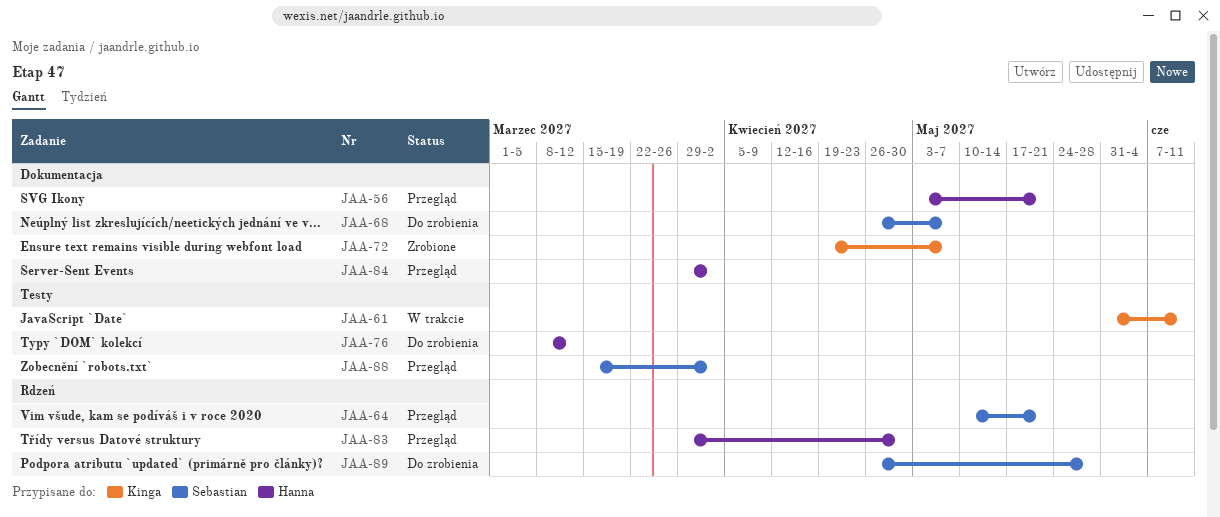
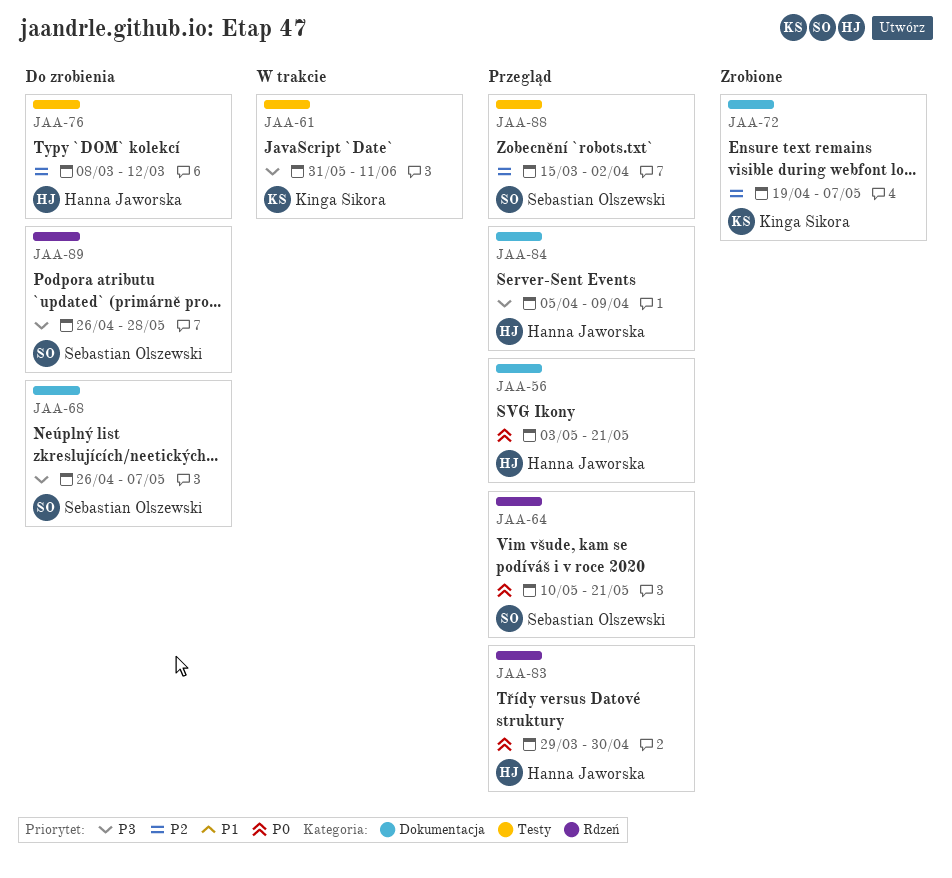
JAA-84, start: Mar 29 -> Apr 5
JAA-84, due: Apr 2 -> Apr 9

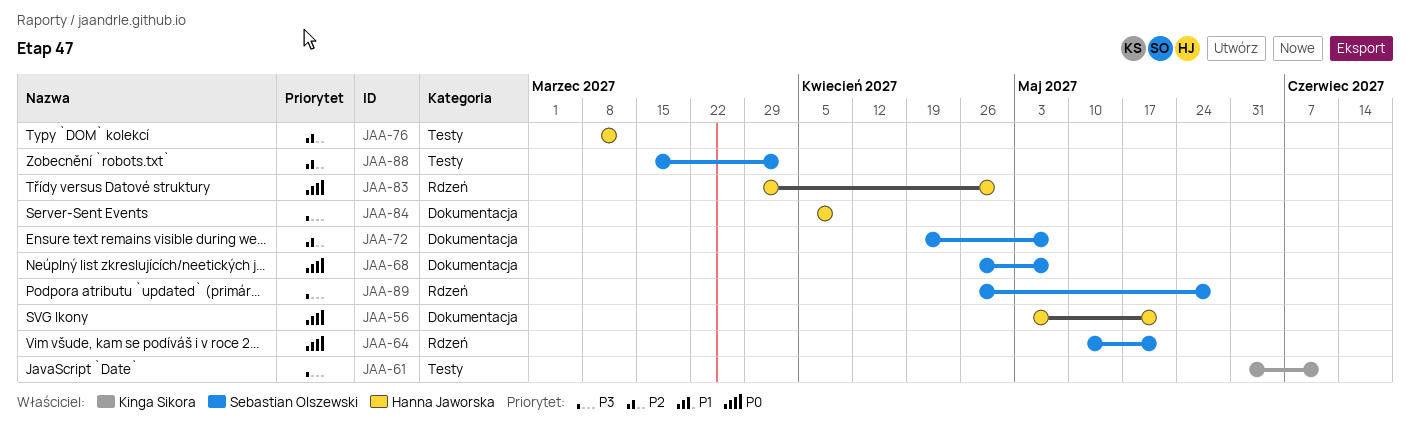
JAA-68, priority: P3 -> P0
JAA-72, owner: Kinga Sikora -> Sebastian Olszewski

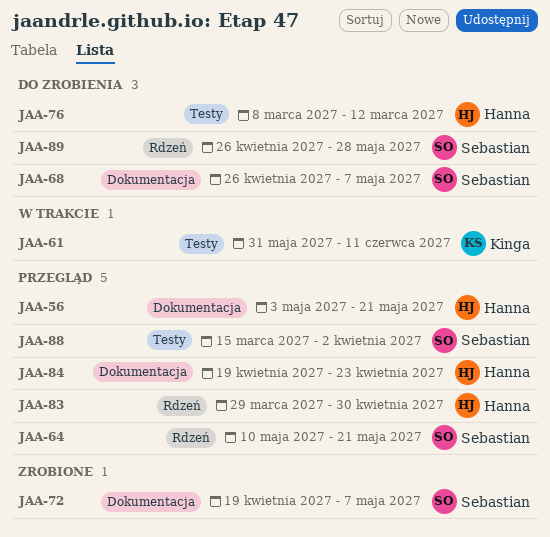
JAA-84, start: Apr 5 -> Apr 19
JAA-84, due: Apr 9 -> Apr 23

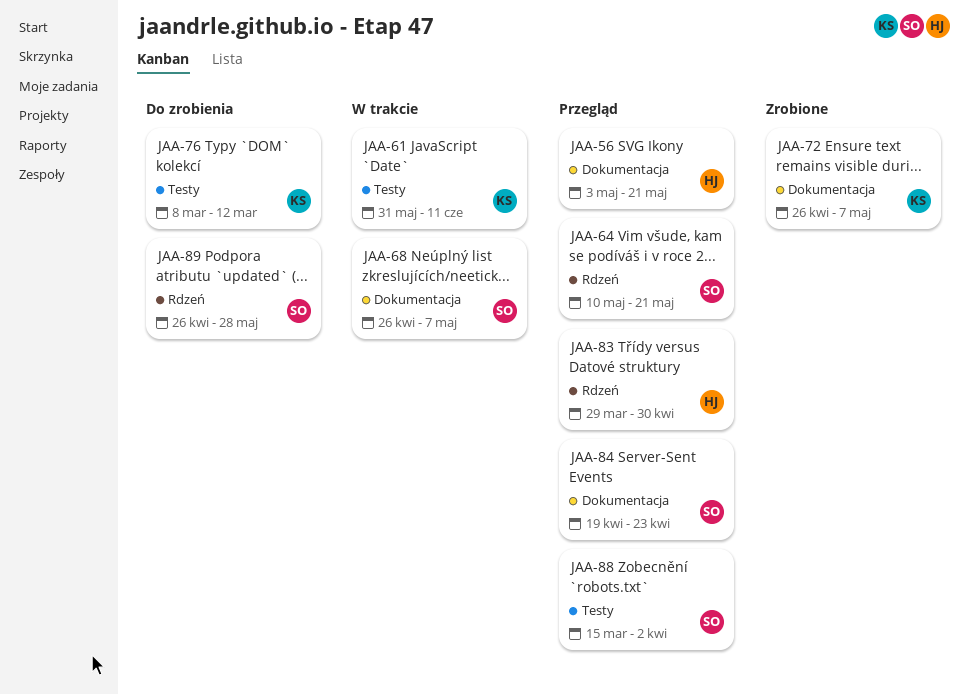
JAA-68, status: Do zrobienia -> W trakcie
JAA-72, owner: Sebastian -> Kinga
JAA-72, start: Apr 19 -> Apr 26
JAA-76, owner: Hanna -> Kinga
JAA-84, owner: Hanna -> Sebastian

